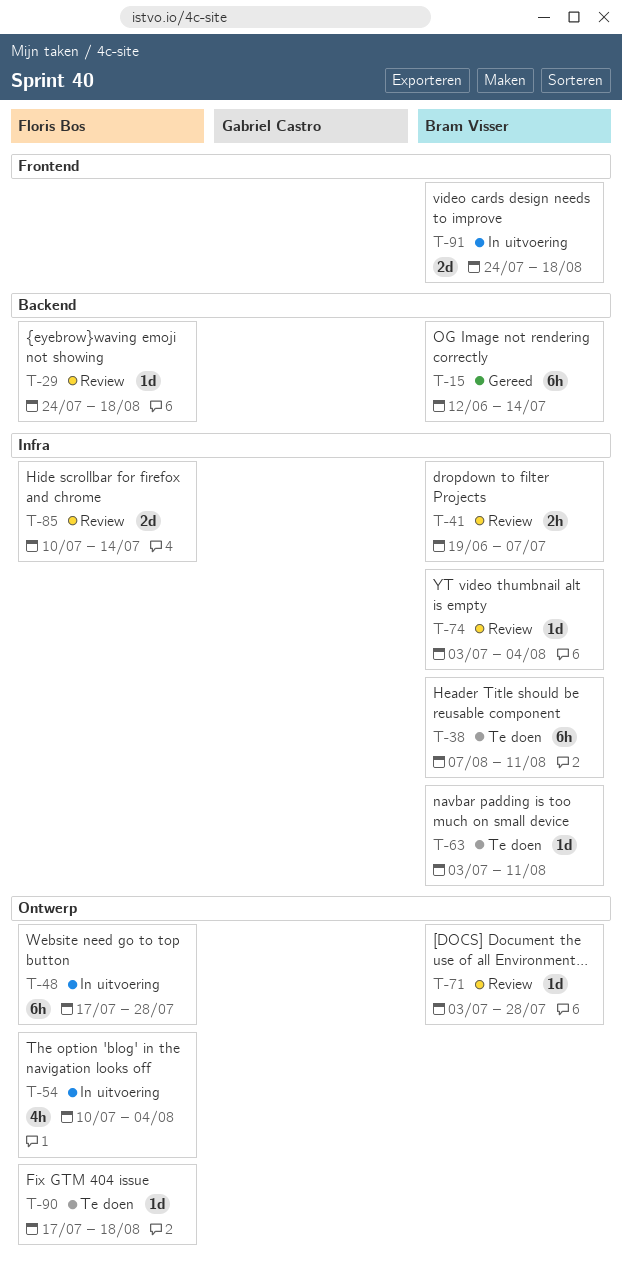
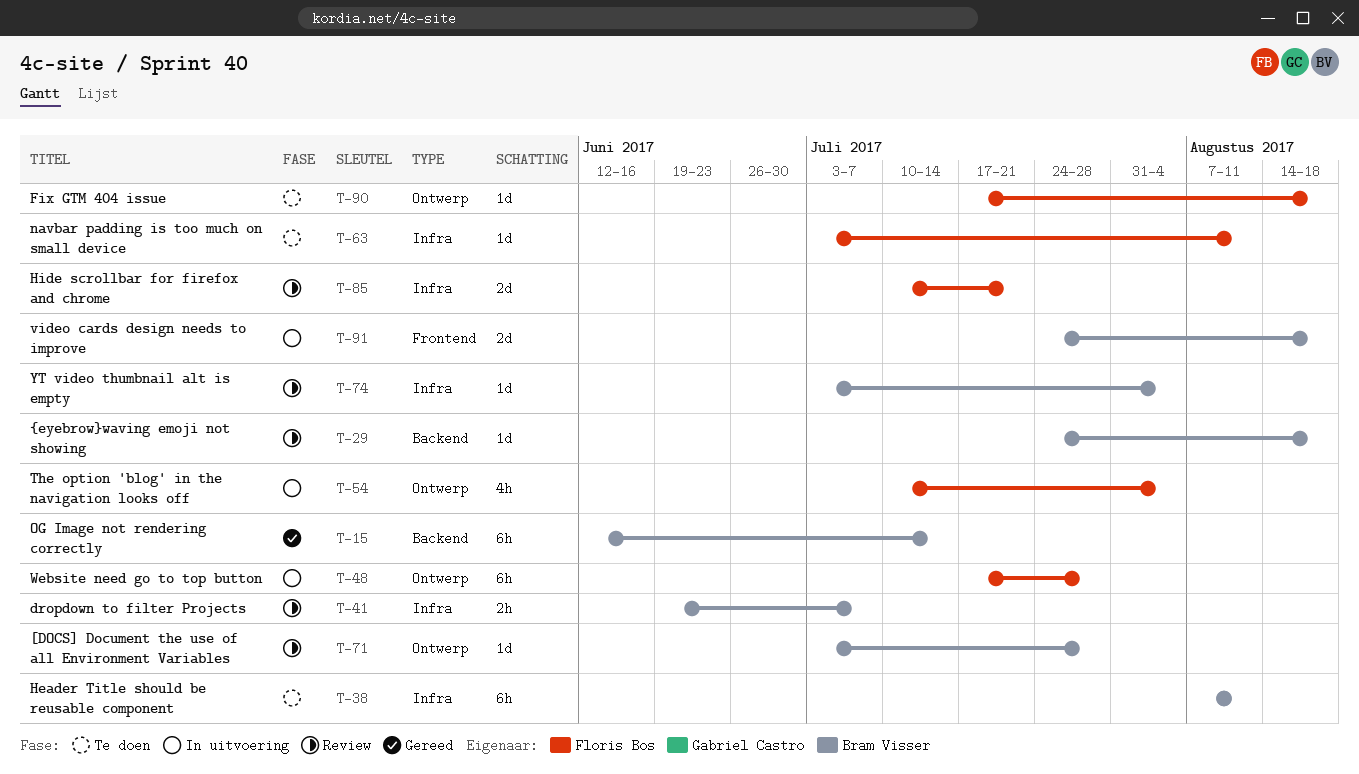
T-29, owner: Floris Bos -> Bram Visser
T-63, owner: Bram Visser -> Floris Bos
T-85, due: Jul 14 -> Jul 21

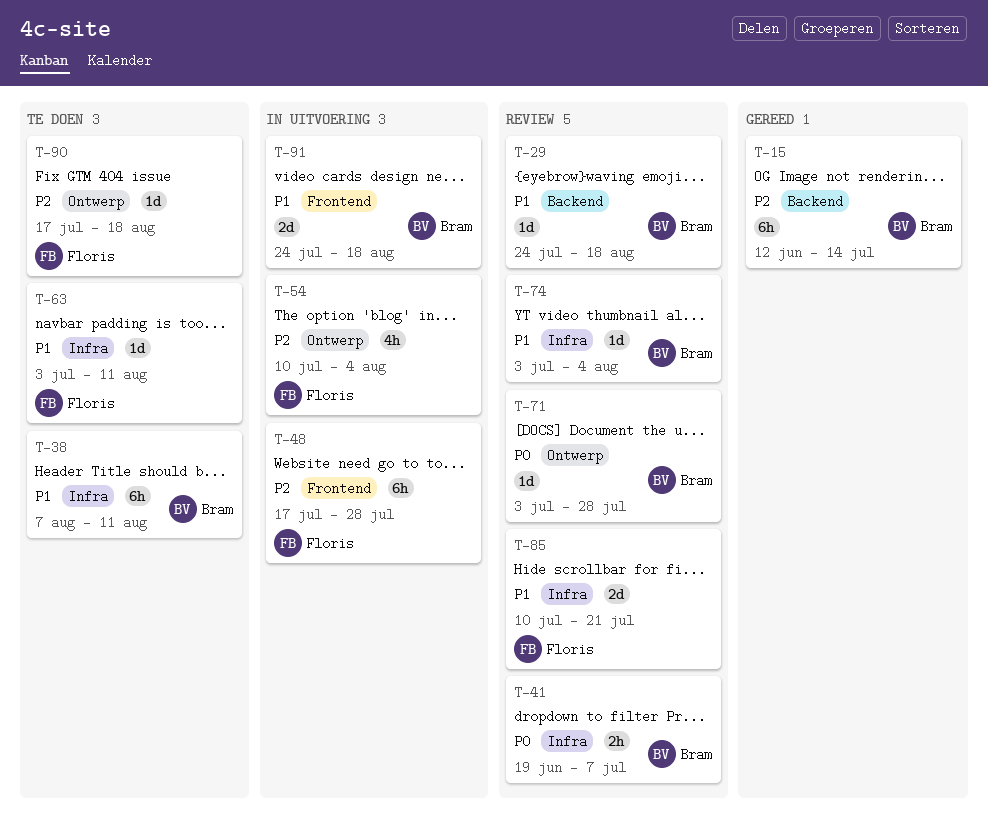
T-48, label: Ontwerp -> Frontend

